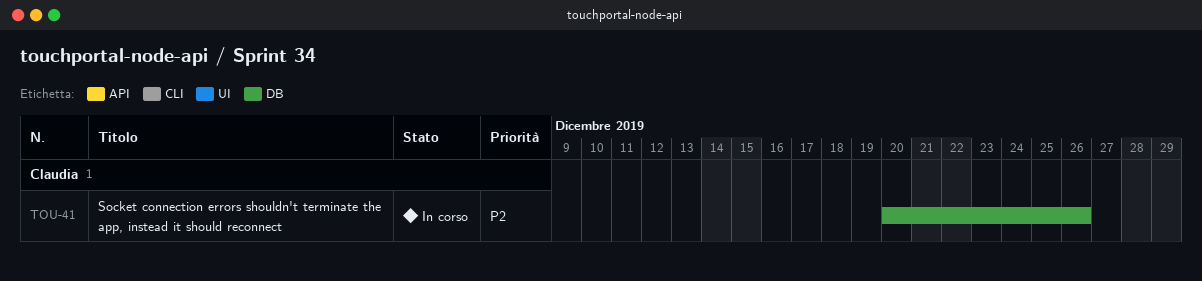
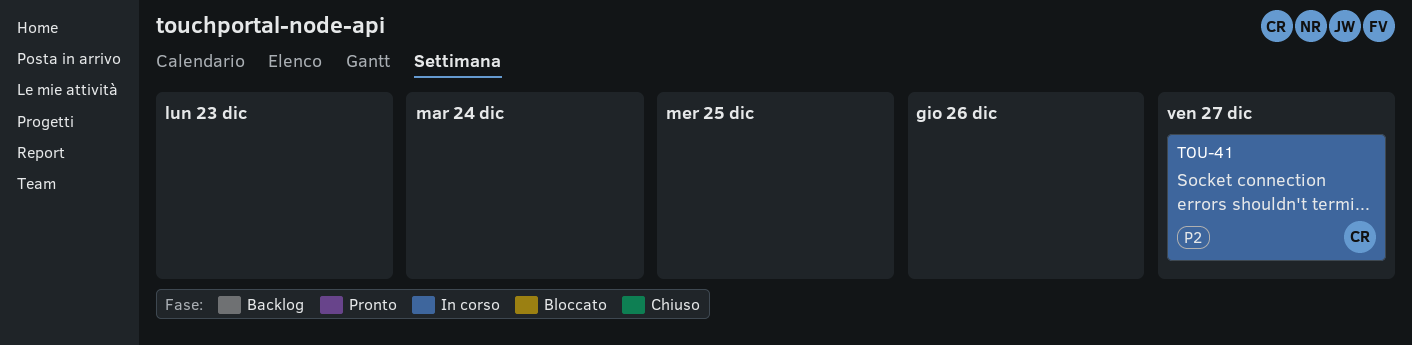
TOU-41, due: Dec 26 -> Dec 27

